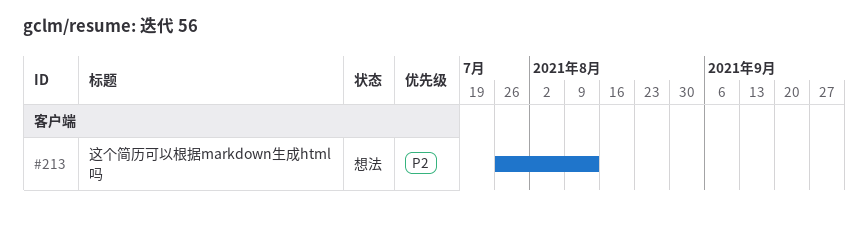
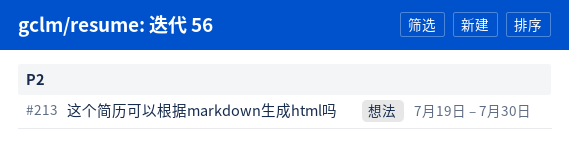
#213, start: Jul 26 -> Jul 19
#213, due: Aug 13 -> Jul 30

